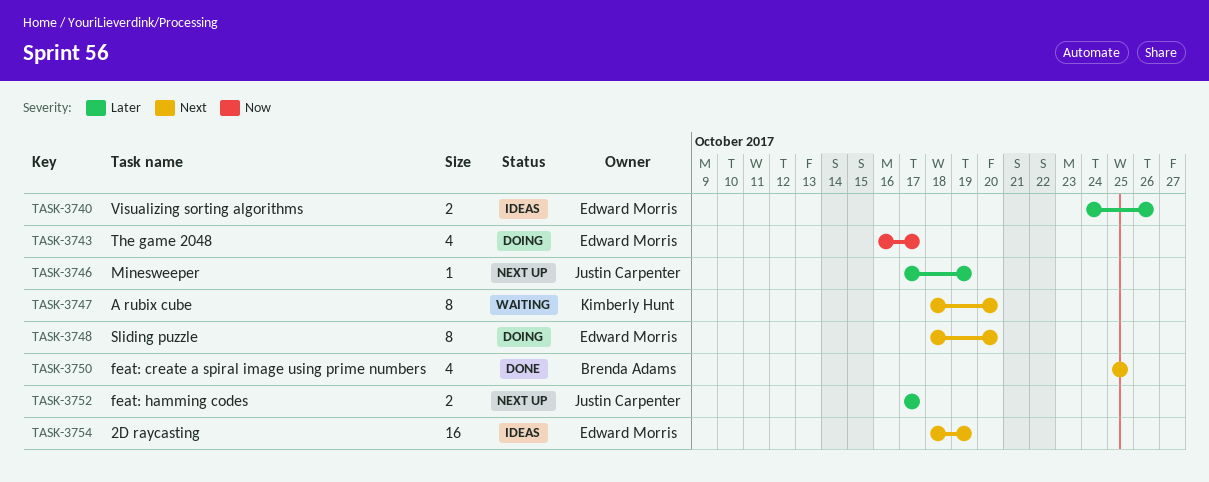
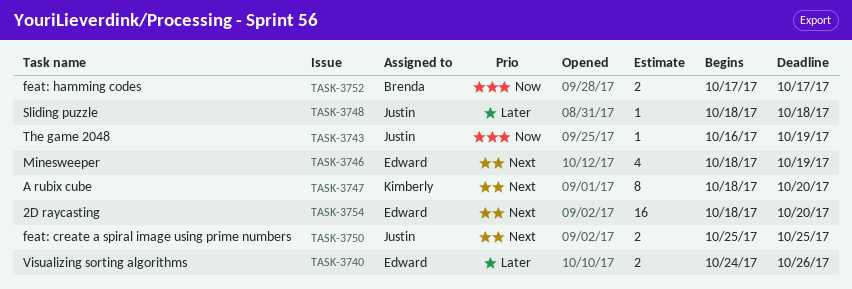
TASK-3743, owner: Edward Morris -> Justin Carpenter
TASK-3743, estimate: 4 -> 1
TASK-3743, due: Oct 17 -> Oct 19
TASK-3746, owner: Justin Carpenter -> Edward Morris
TASK-3746, priority: Later -> Next
TASK-3746, estimate: 1 -> 4
TASK-3746, start: Oct 17 -> Oct 18
TASK-3748, owner: Edward Morris -> Justin Carpenter
TASK-3748, priority: Next -> Later
TASK-3748, estimate: 8 -> 1
TASK-3748, due: Oct 20 -> Oct 18
TASK-3750, owner: Brenda Adams -> Justin Carpenter
TASK-3750, estimate: 4 -> 2
TASK-3752, owner: Justin Carpenter -> Brenda Adams
TASK-3752, priority: Later -> Now
TASK-3754, due: Oct 19 -> Oct 20

